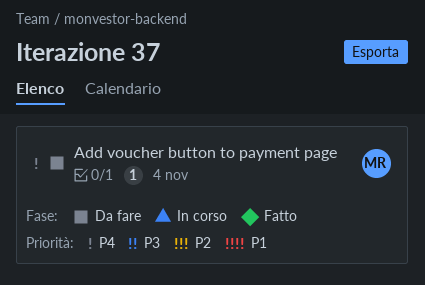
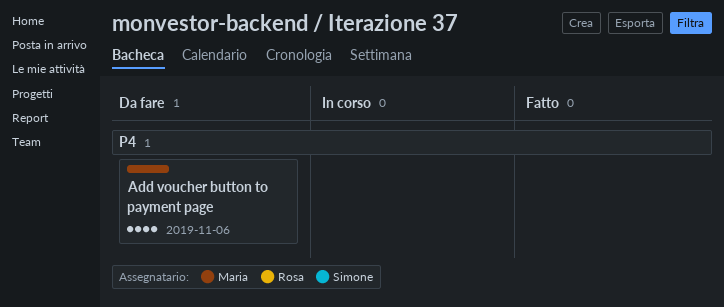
Add voucher button to payment page, estimate: 1 -> 4
Add voucher button to payment page, due: Nov 4 -> Nov 6

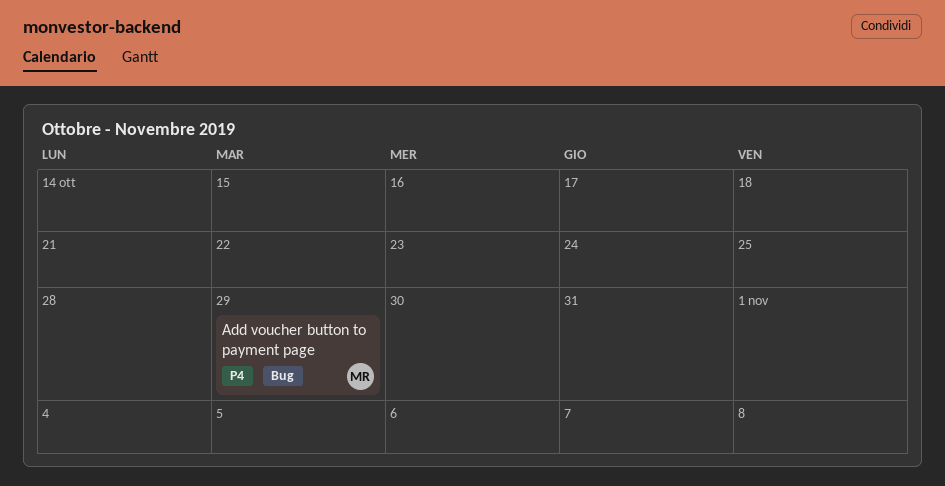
Add voucher button to payment page, due: Nov 6 -> Oct 29

